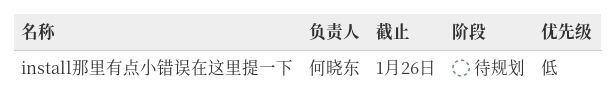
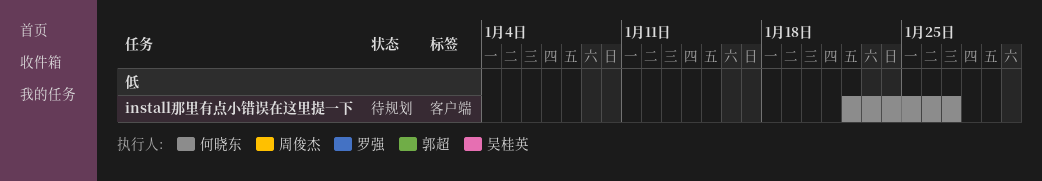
install那里有点小错误在这里提一下, due: Jan 26 -> Jan 27

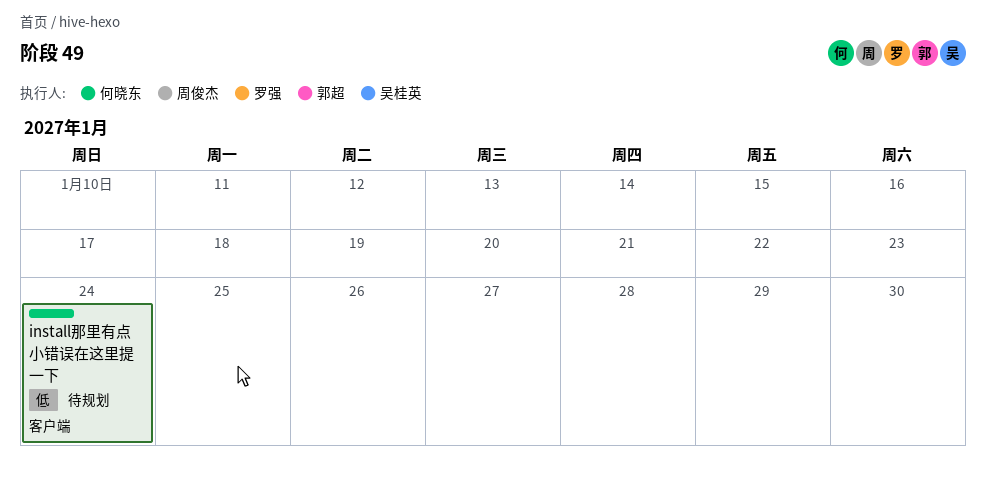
install那里有点小错误在这里提一下, due: Jan 27 -> Jan 24

